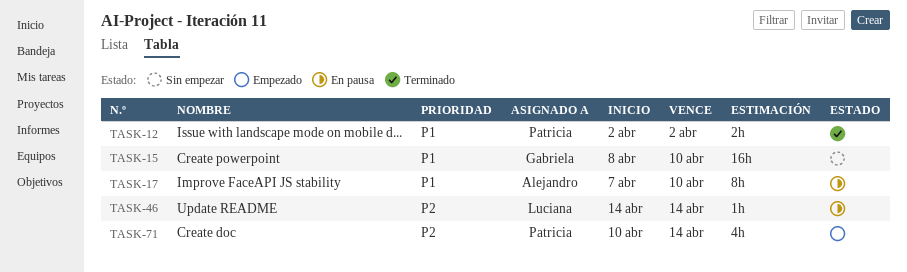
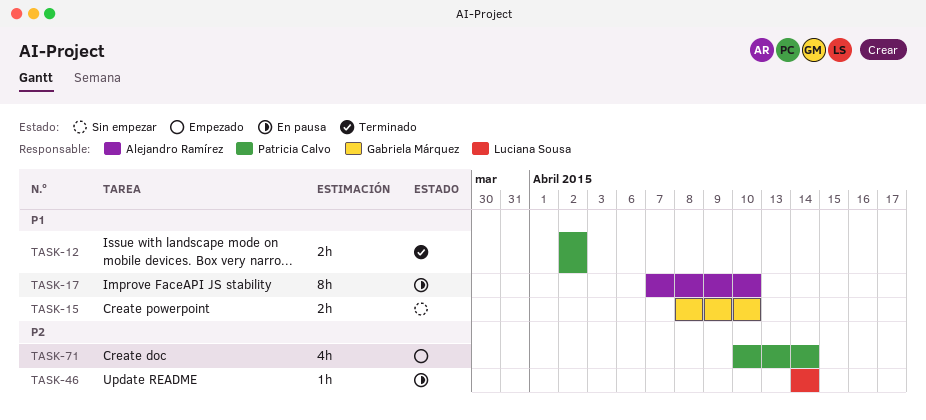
TASK-15, estimate: 16h -> 2h

